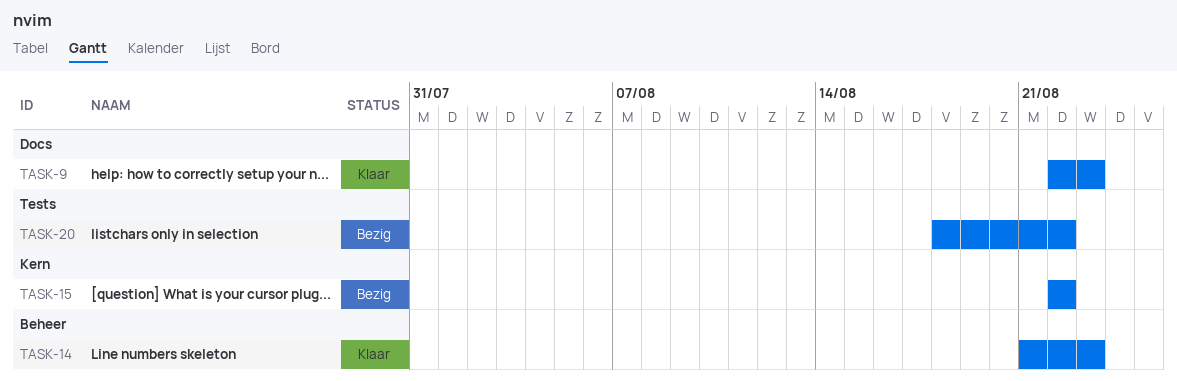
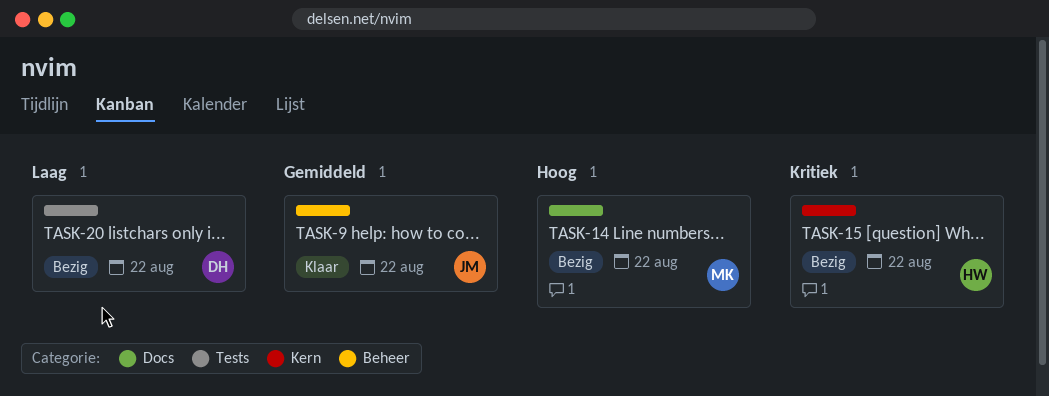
TASK-9, label: Docs -> Beheer
TASK-9, due: Aug 23 -> Aug 22
TASK-14, status: Klaar -> Bezig
TASK-14, label: Beheer -> Docs
TASK-14, due: Aug 23 -> Aug 22

